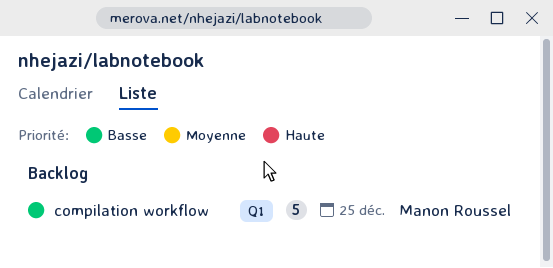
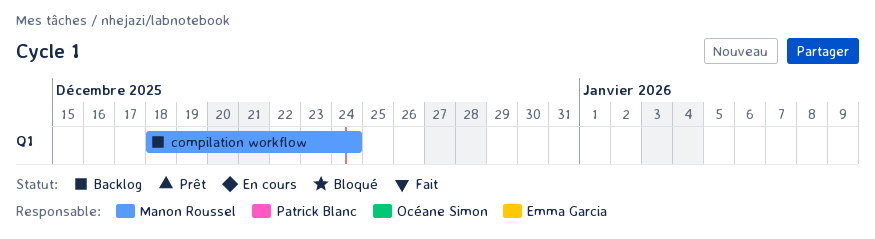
compilation workflow, due: Dec 25 -> Dec 24

